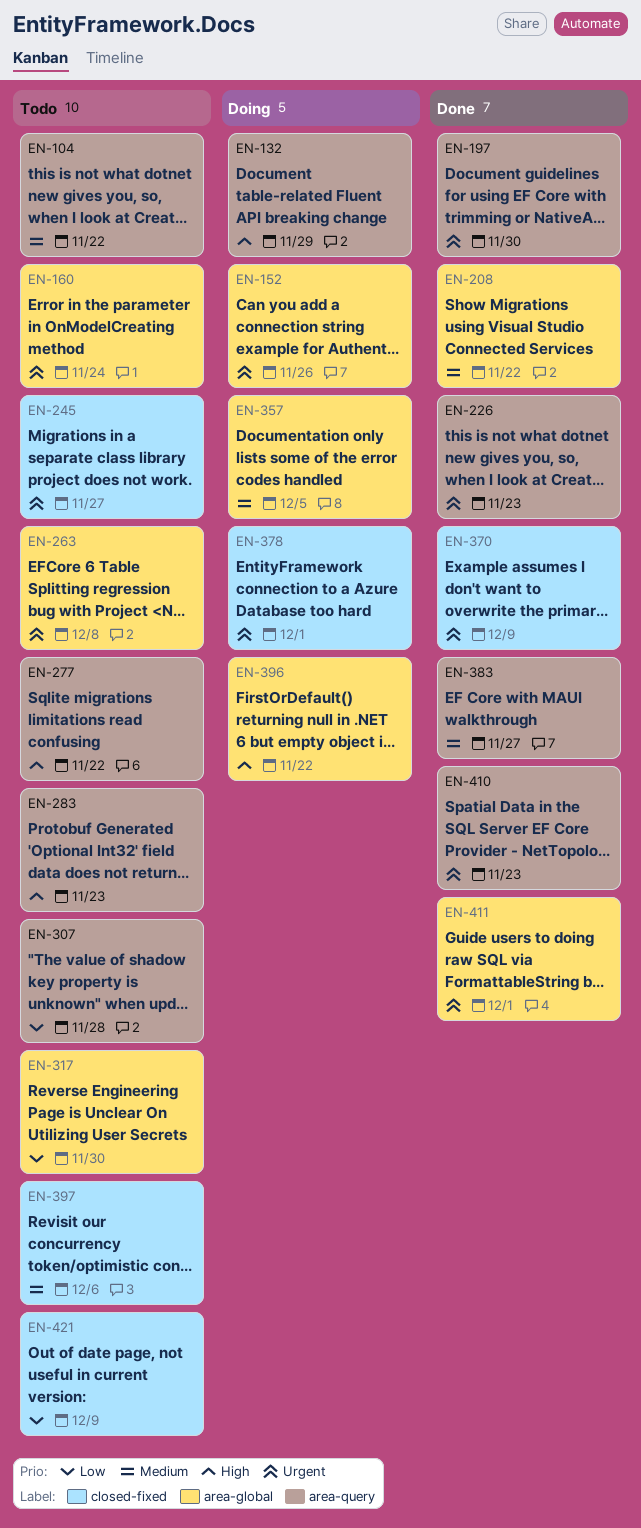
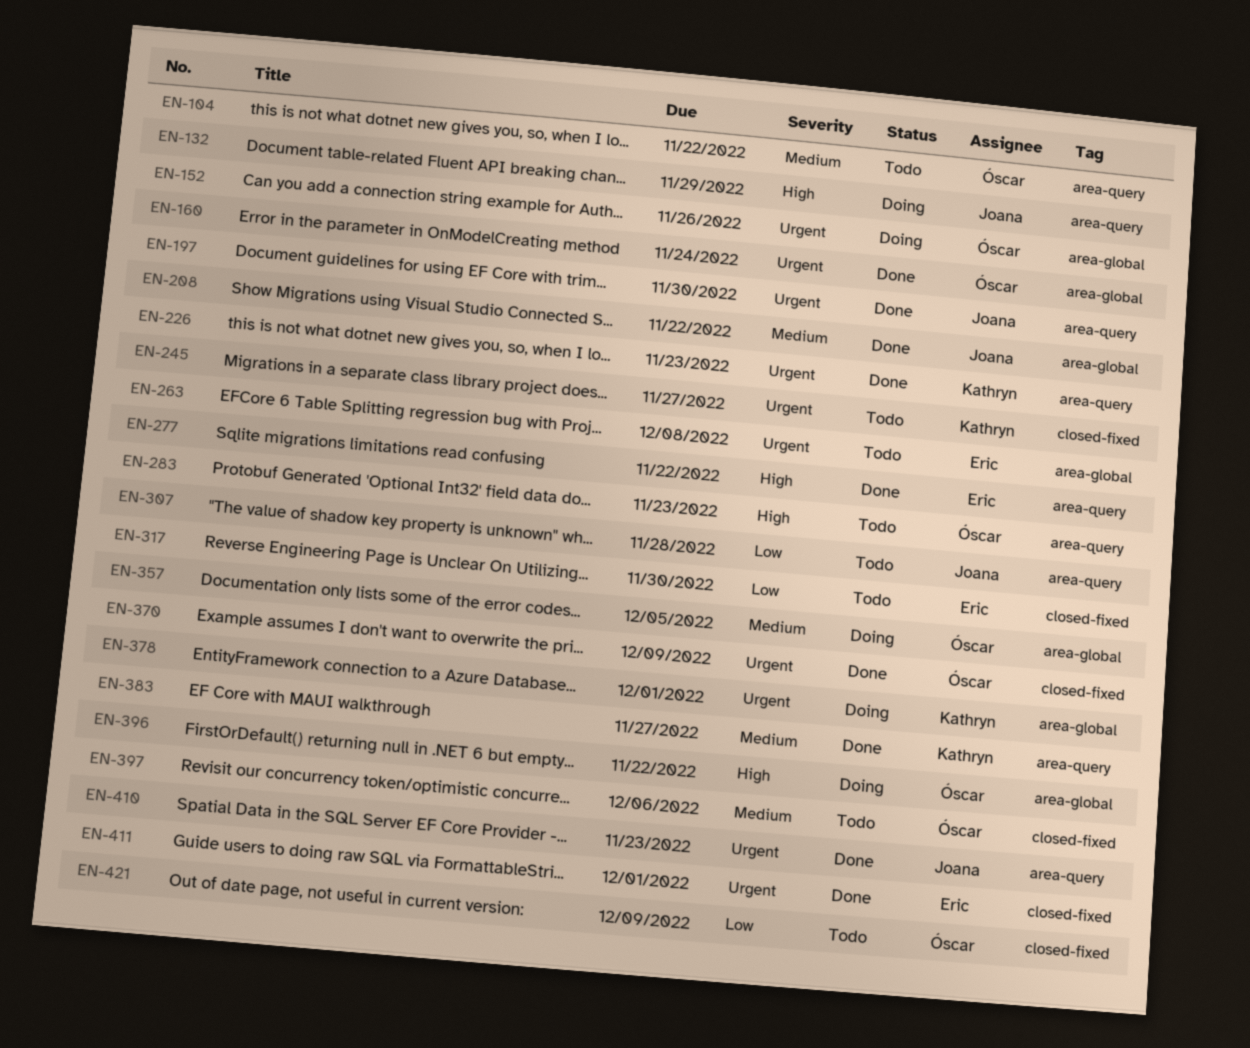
EN-160, status: Todo -> Done
EN-277, status: Todo -> Done
EN-317, label: area-global -> closed-fixed
EN-378, label: closed-fixed -> area-global
EN-411, label: area-global -> closed-fixed

